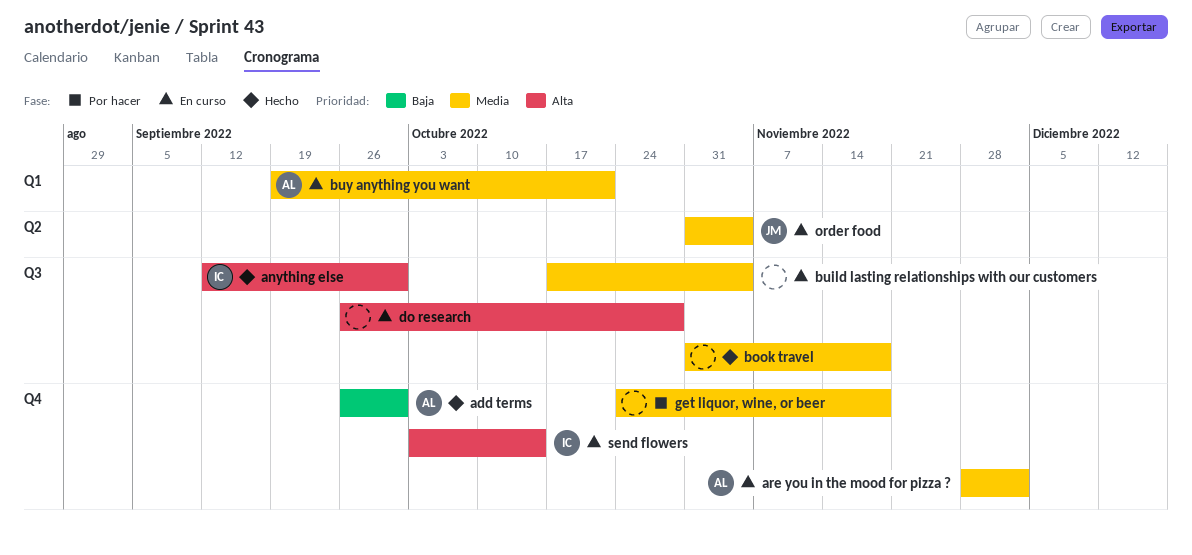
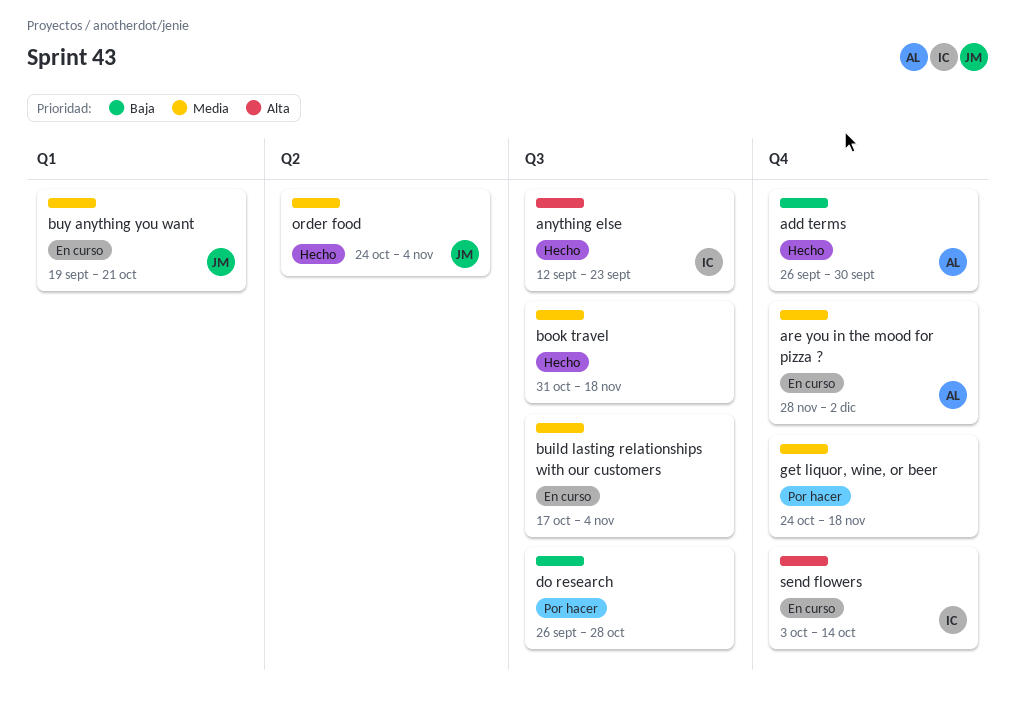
anything else, due: Sep 30 -> Sep 23
buy anything you want, owner: AL -> JM
do research, status: En curso -> Por hacer
do research, priority: Alta -> Baja
order food, status: En curso -> Hecho
order food, start: Oct 31 -> Oct 24

